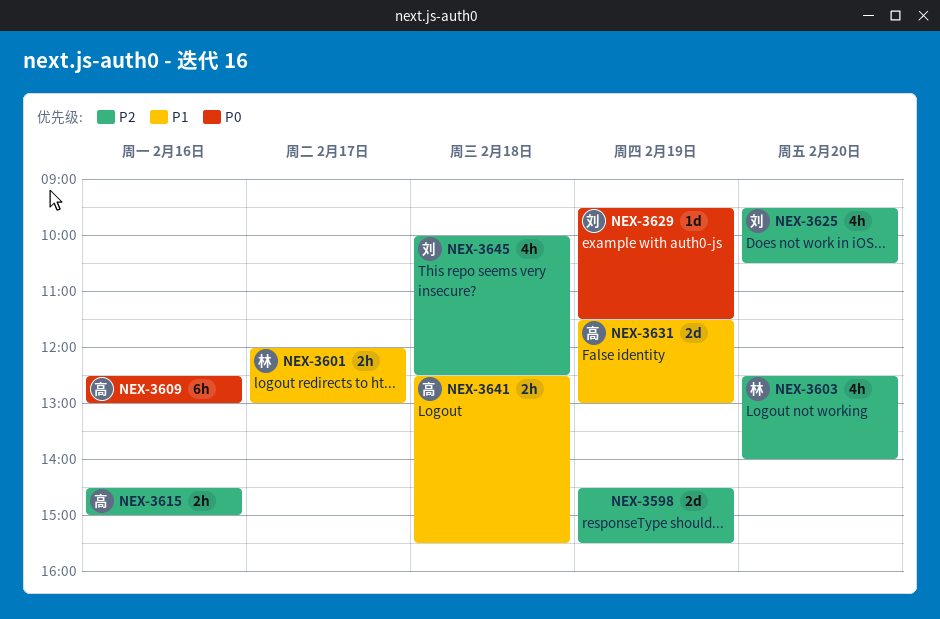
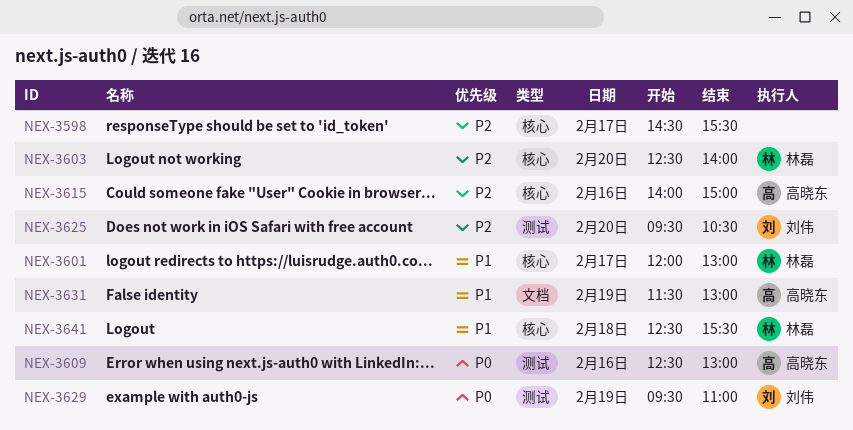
NEX-3598, day: Feb 19 -> Feb 17
NEX-3615, begins: 14:30 -> 14:00
NEX-3629, ends: 11:30 -> 11:00
NEX-3641, owner: 高晓东 -> 林磊
NEX-3645: present -> none

